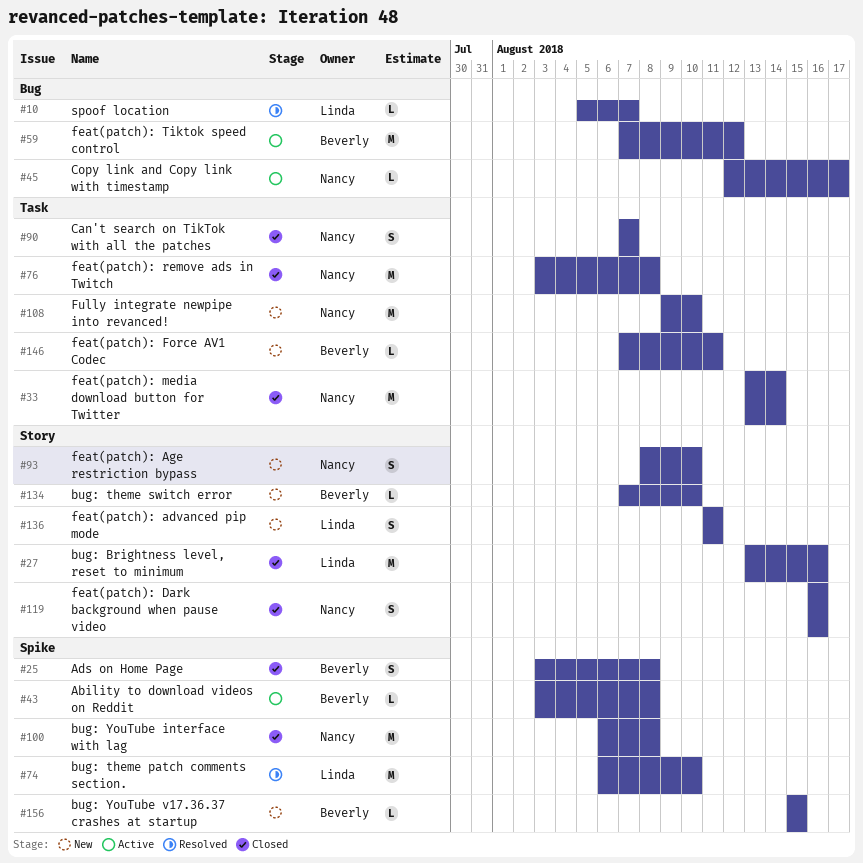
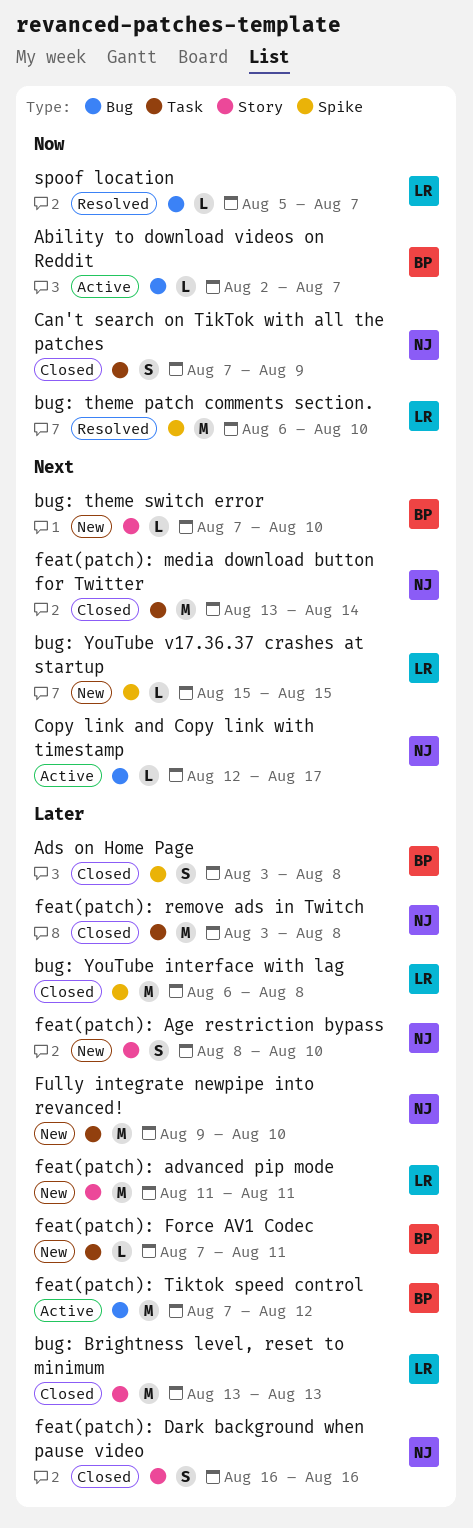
Ability to download videos on Reddit, label: Spike -> Bug
Ability to download videos on Reddit, start: Aug 3 -> Aug 2
Ability to download videos on Reddit, due: Aug 8 -> Aug 7
bug: Brightness level, reset to minimum, due: Aug 16 -> Aug 13
bug: YouTube interface with lag, owner: Nancy -> Linda
bug: YouTube v17.36.37 crashes at startup, owner: Beverly -> Linda
Can't search on TikTok with all the patches, due: Aug 7 -> Aug 9
feat(patch): advanced pip mode, estimate: S -> M

